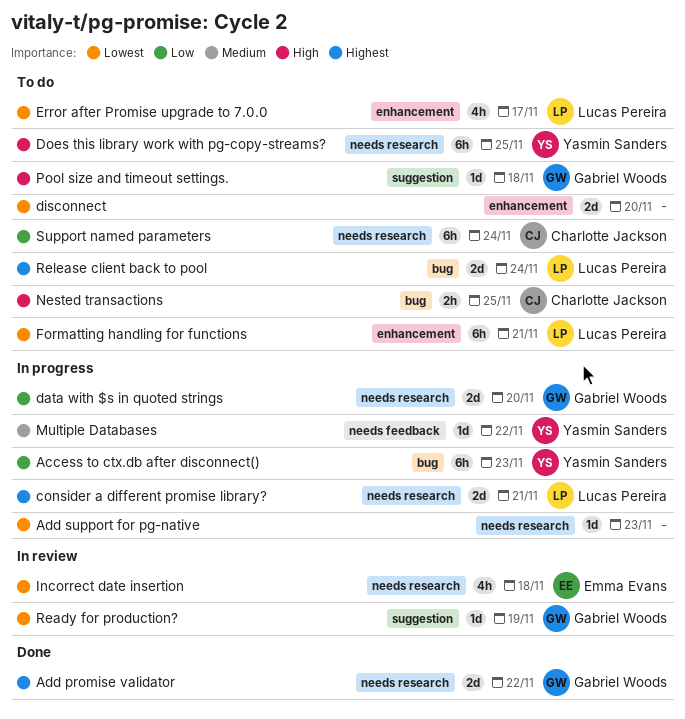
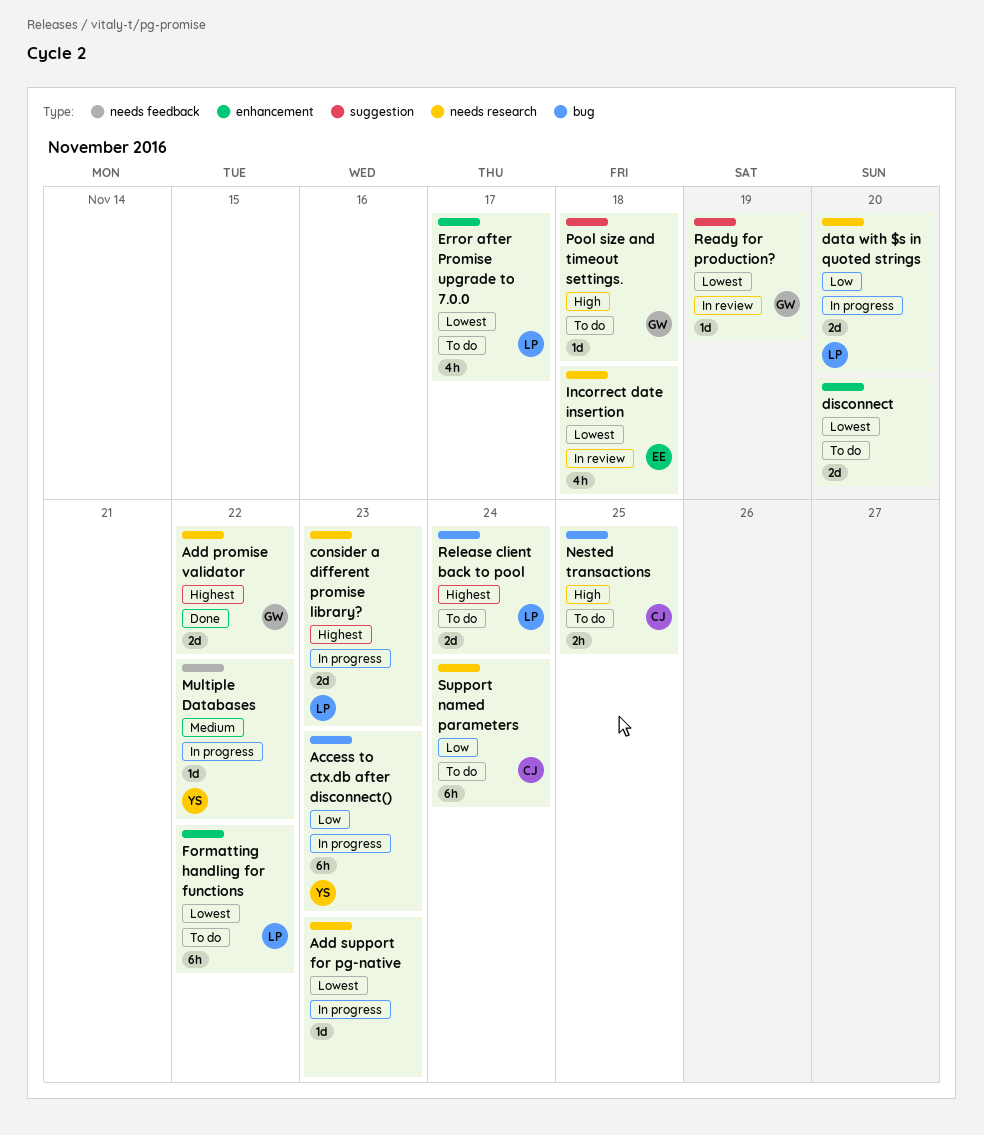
consider a different promise library?, due: Nov 21 -> Nov 23
data with $s in quoted strings, owner: Gabriel Woods -> Lucas Pereira
Does this library work with pg-copy-streams?: present -> none
Formatting handling for functions, due: Nov 21 -> Nov 22

